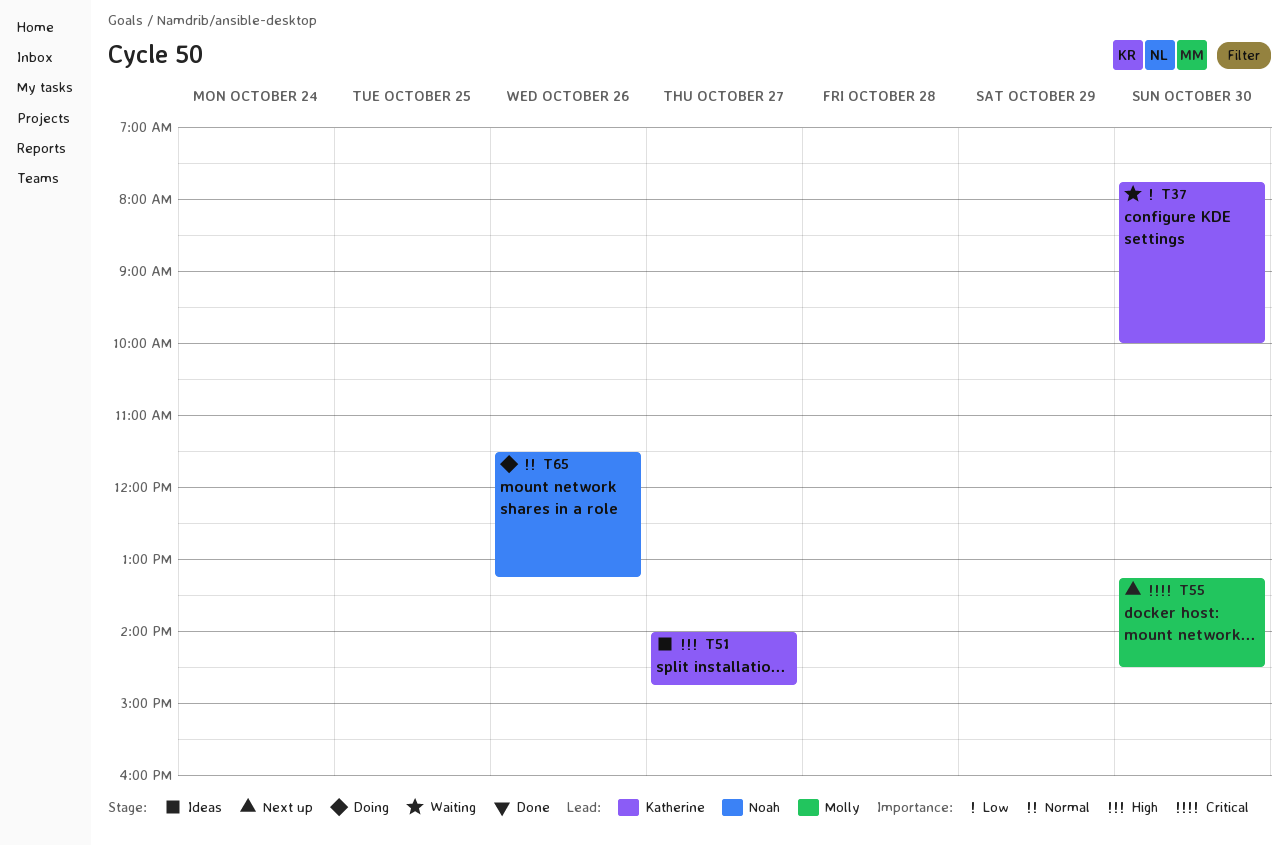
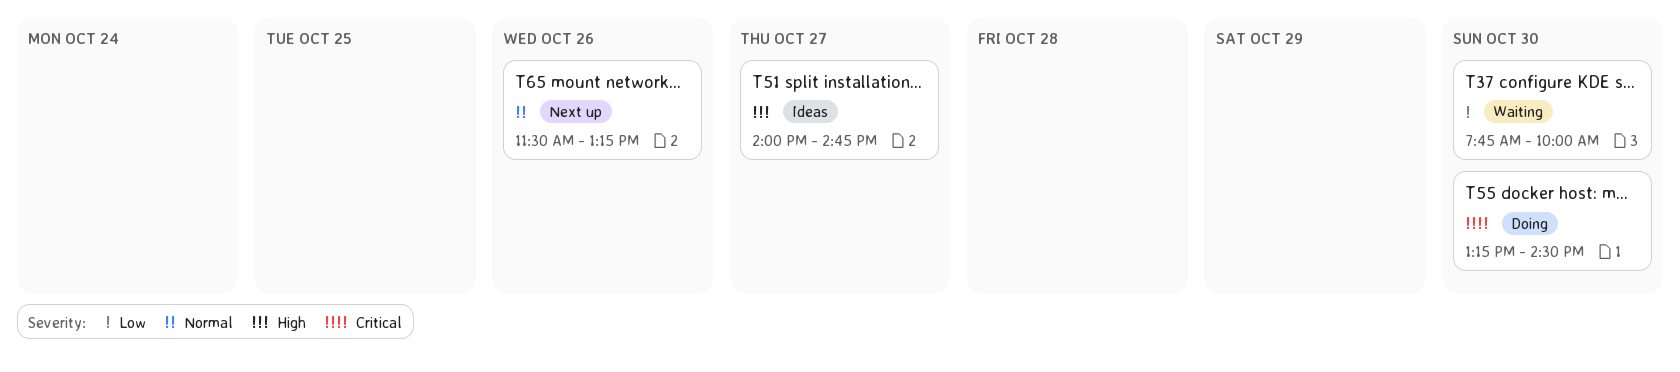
T55, status: Next up -> Doing
T65, status: Doing -> Next up

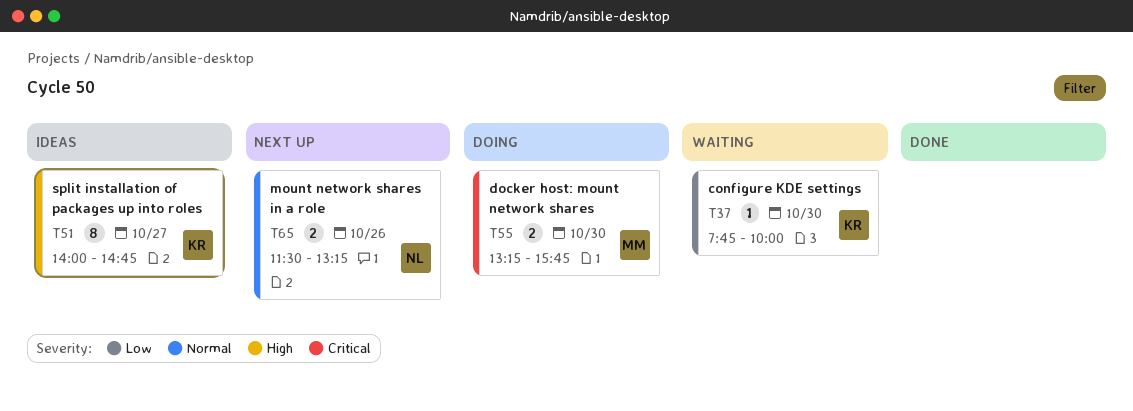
T55, ends: 14:30 -> 15:45

